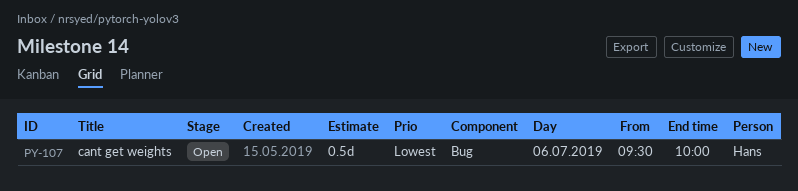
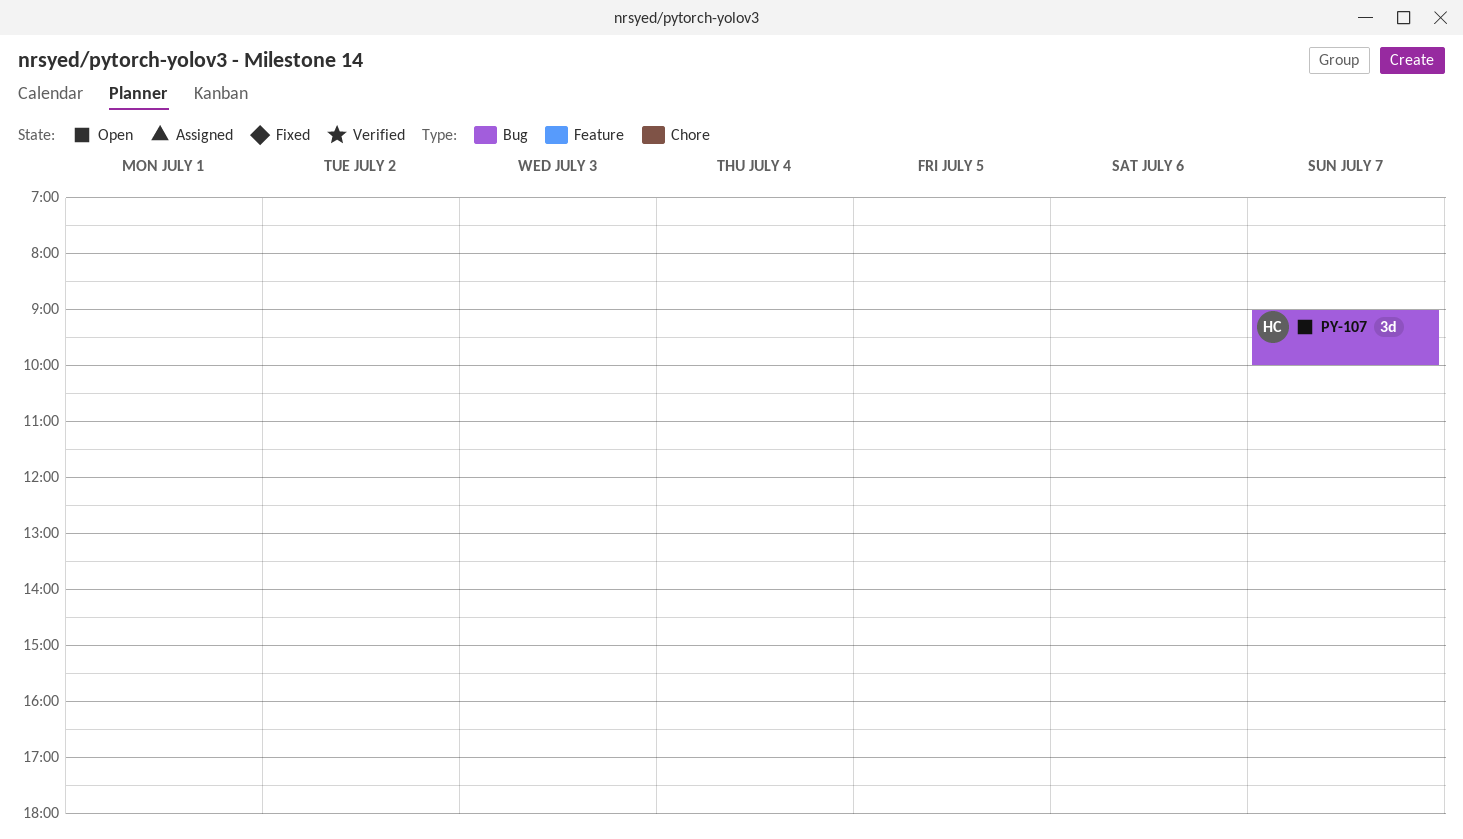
PY-107, estimate: 0.5d -> 3d
PY-107, day: Jul 6 -> Jul 7
PY-107, begins: 09:30 -> 09:00

